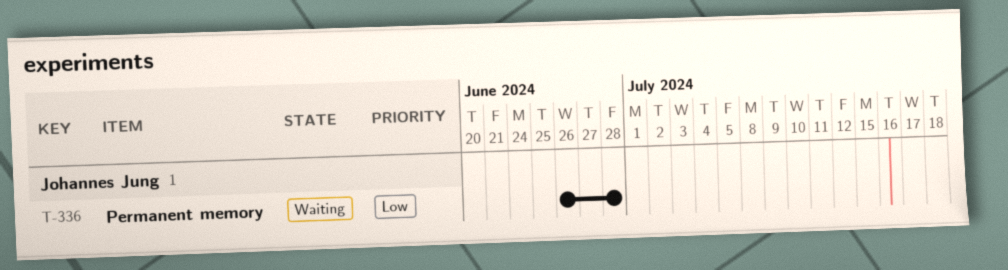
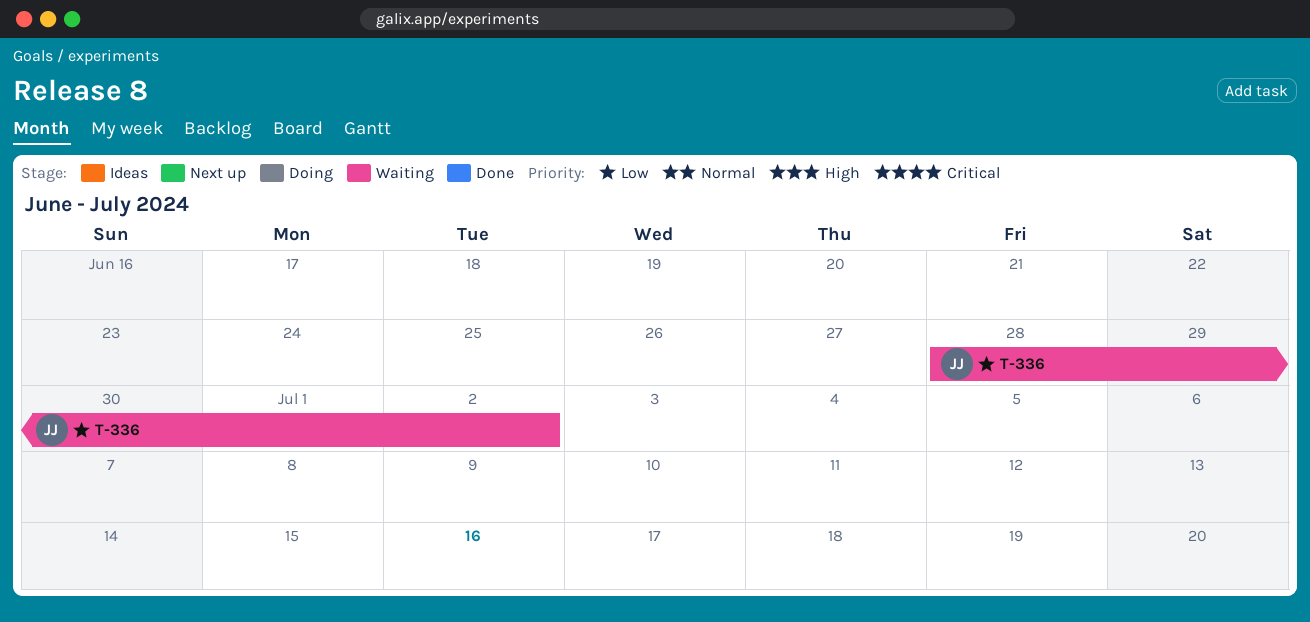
T-336, start: Jun 26 -> Jun 28
T-336, due: Jun 28 -> Jul 2

